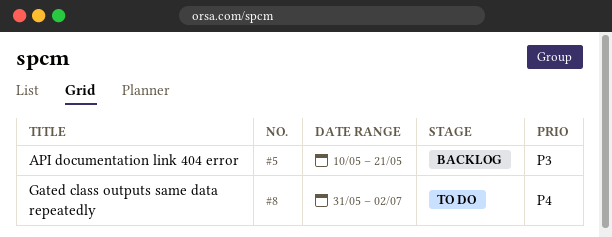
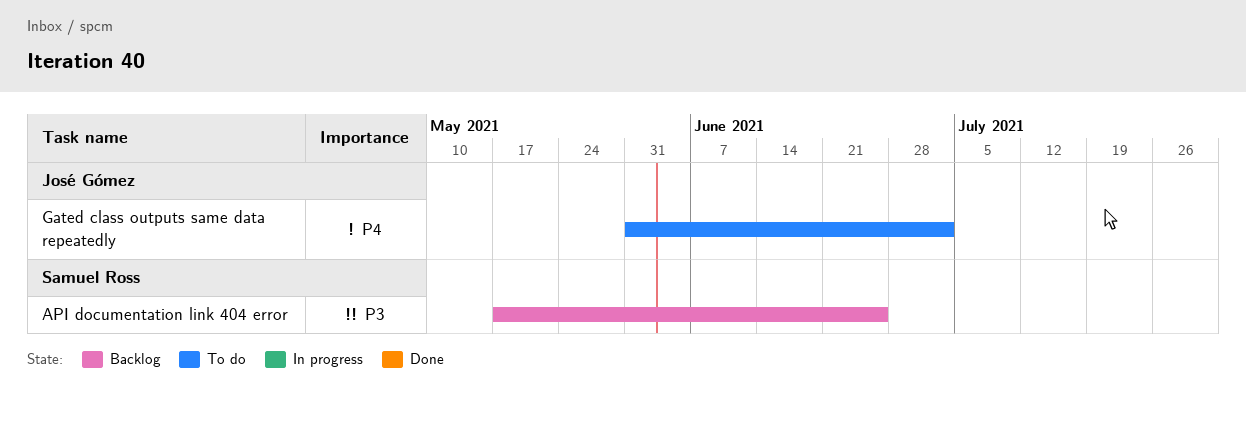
API documentation link 404 error, start: May 10 -> May 17
API documentation link 404 error, due: May 21 -> Jun 25

